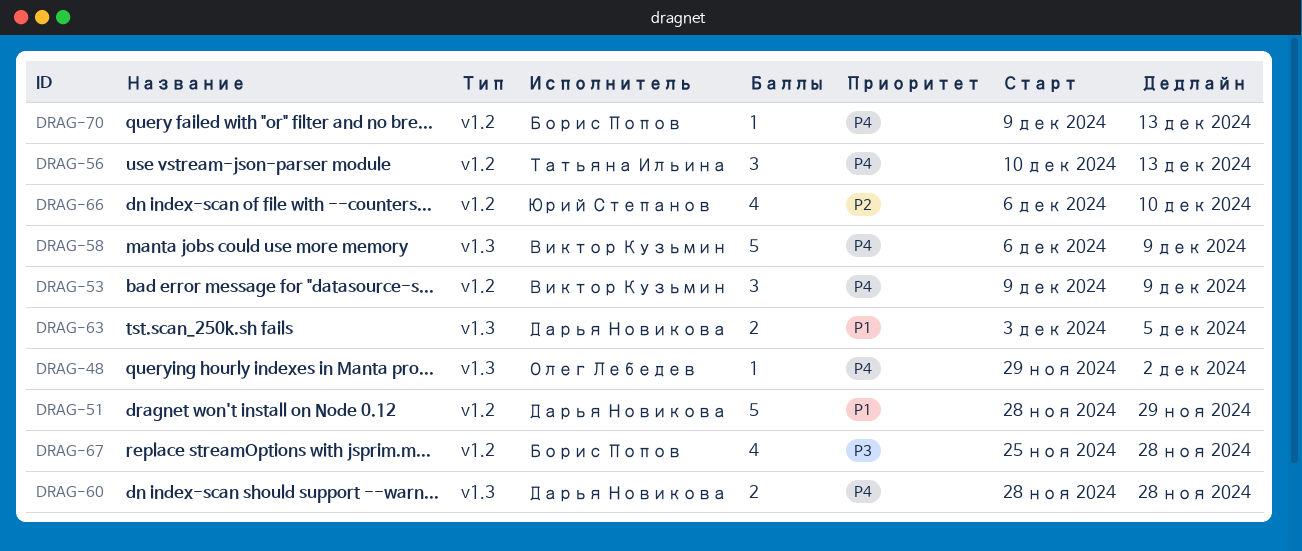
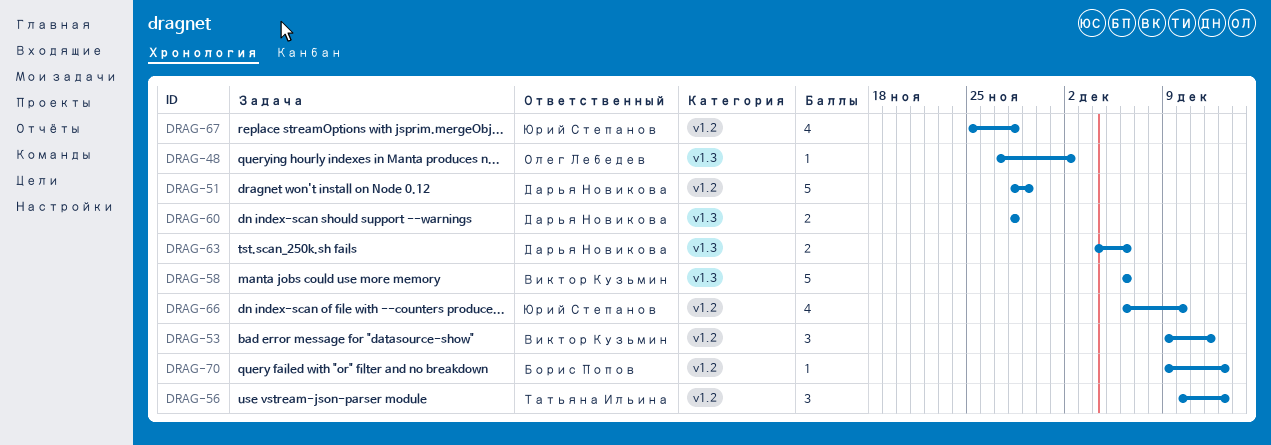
DRAG-48, start: Nov 29 -> Nov 27
DRAG-53, due: Dec 9 -> Dec 12
DRAG-58, due: Dec 9 -> Dec 6
DRAG-63, start: Dec 3 -> Dec 4
DRAG-63, due: Dec 5 -> Dec 6
DRAG-67, owner: Борис Попов -> Юрий Степанов

